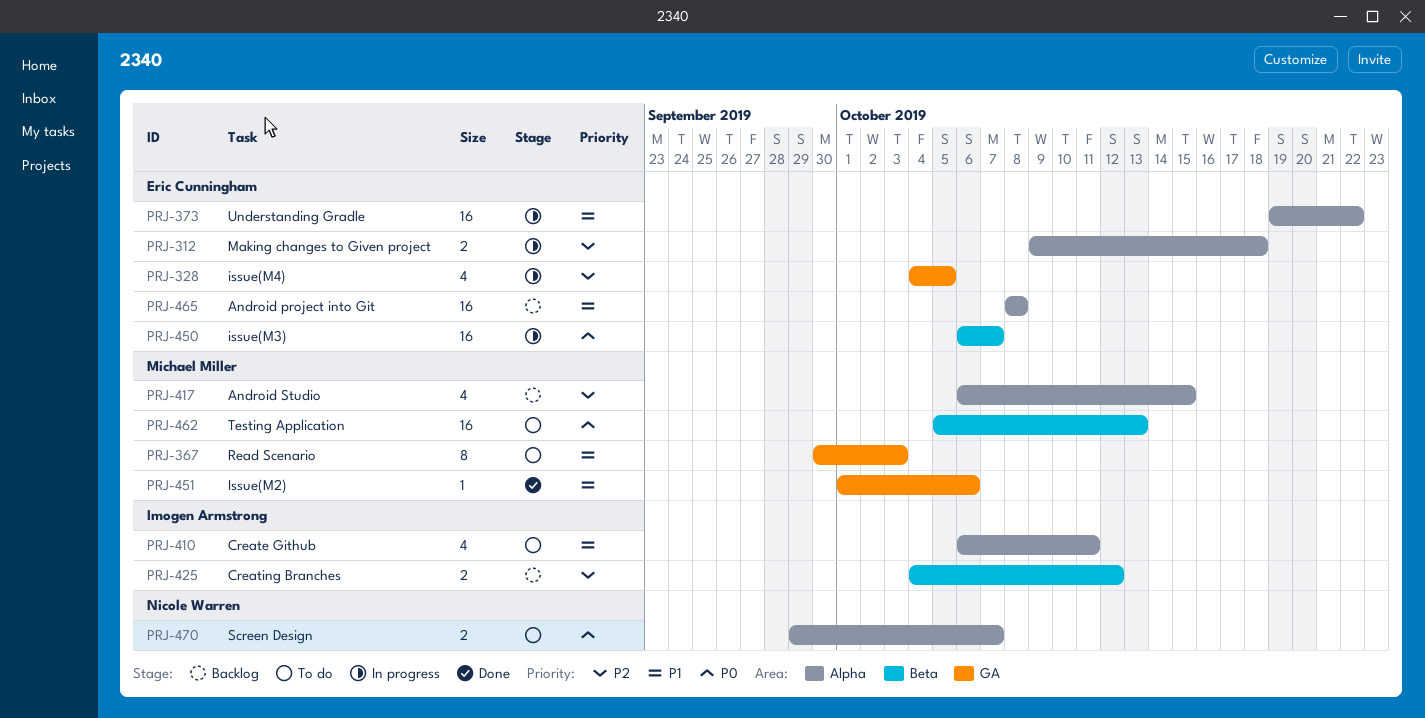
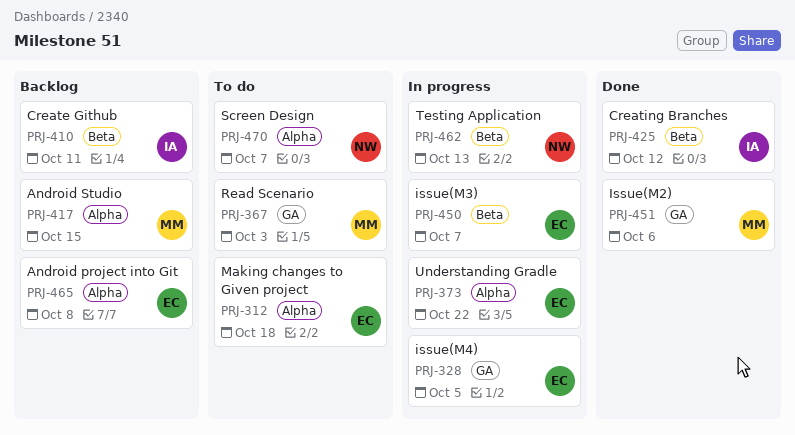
PRJ-312, status: In progress -> To do
PRJ-410, status: To do -> Backlog
PRJ-410, label: Alpha -> Beta
PRJ-425, status: Backlog -> Done
PRJ-462, status: To do -> In progress
PRJ-462, owner: Michael Miller -> Nicole Warren

